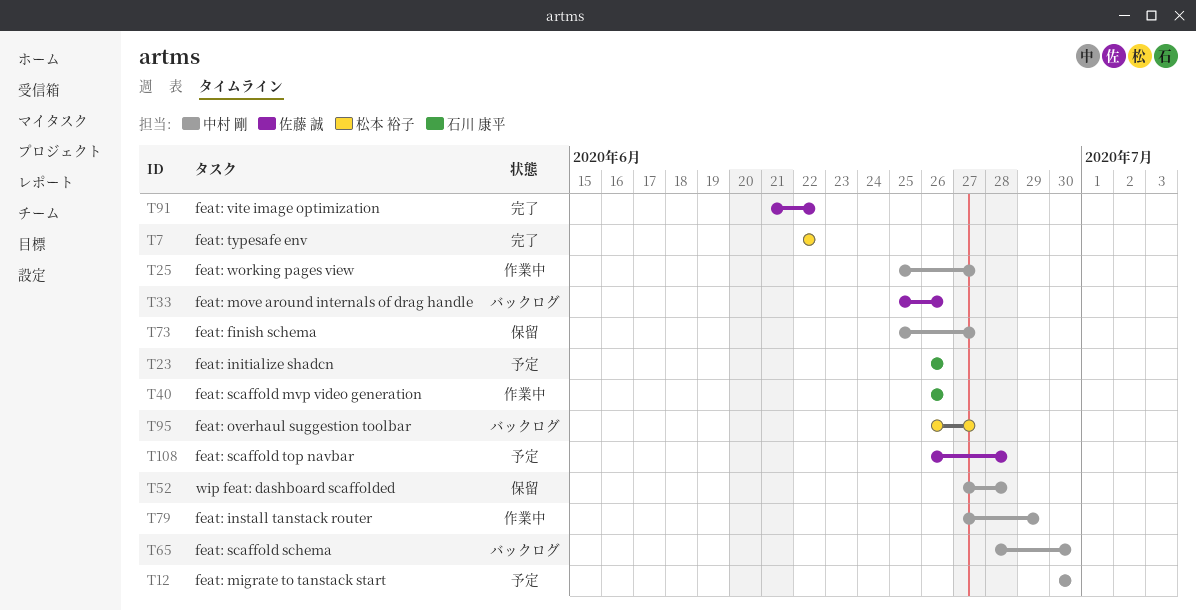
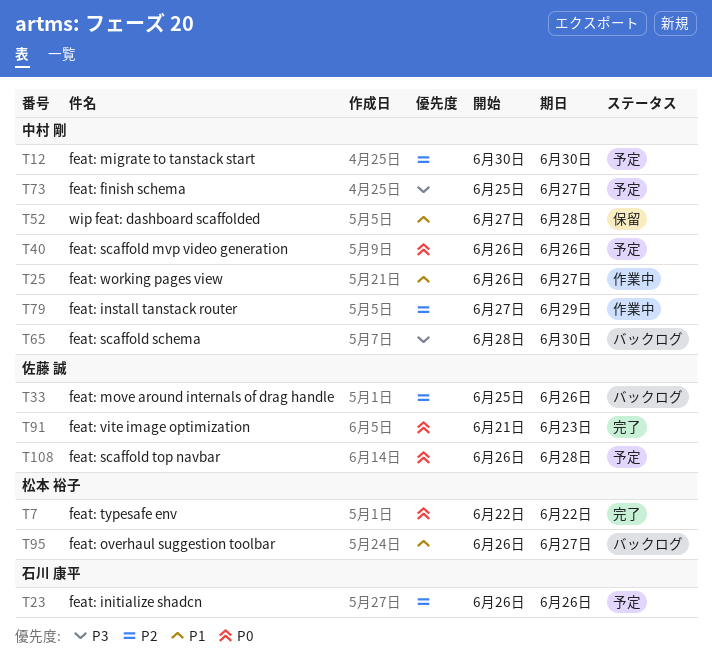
T25, start: Jun 25 -> Jun 26
T40, status: 作業中 -> 予定
T40, owner: 石川 康平 -> 中村 剛
T73, status: 保留 -> 予定
T91, due: Jun 22 -> Jun 23

